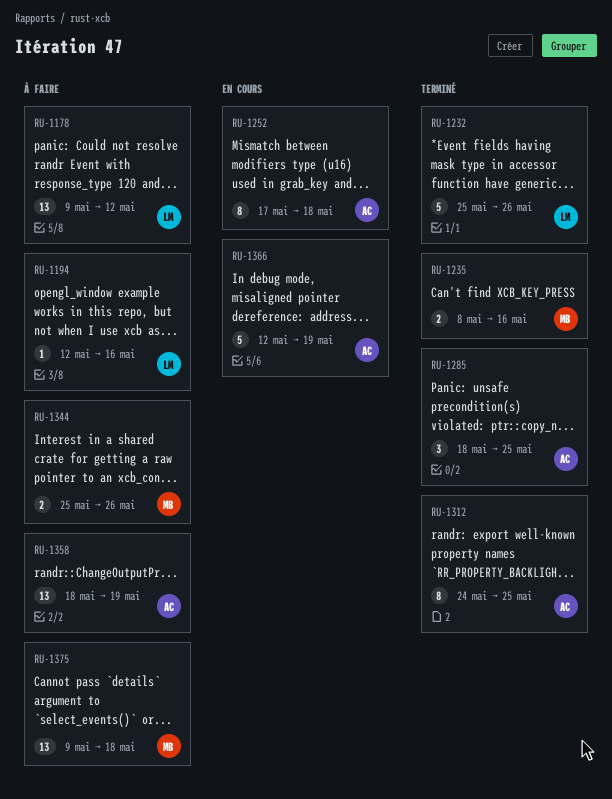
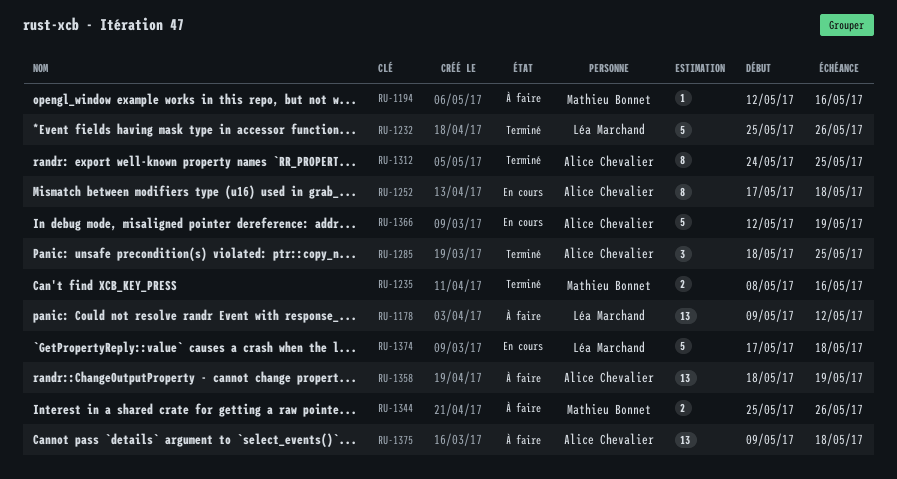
RU-1194, owner: Léa Marchand -> Mathieu Bonnet
RU-1374: none -> present
RU-1375, owner: Mathieu Bonnet -> Alice Chevalier

